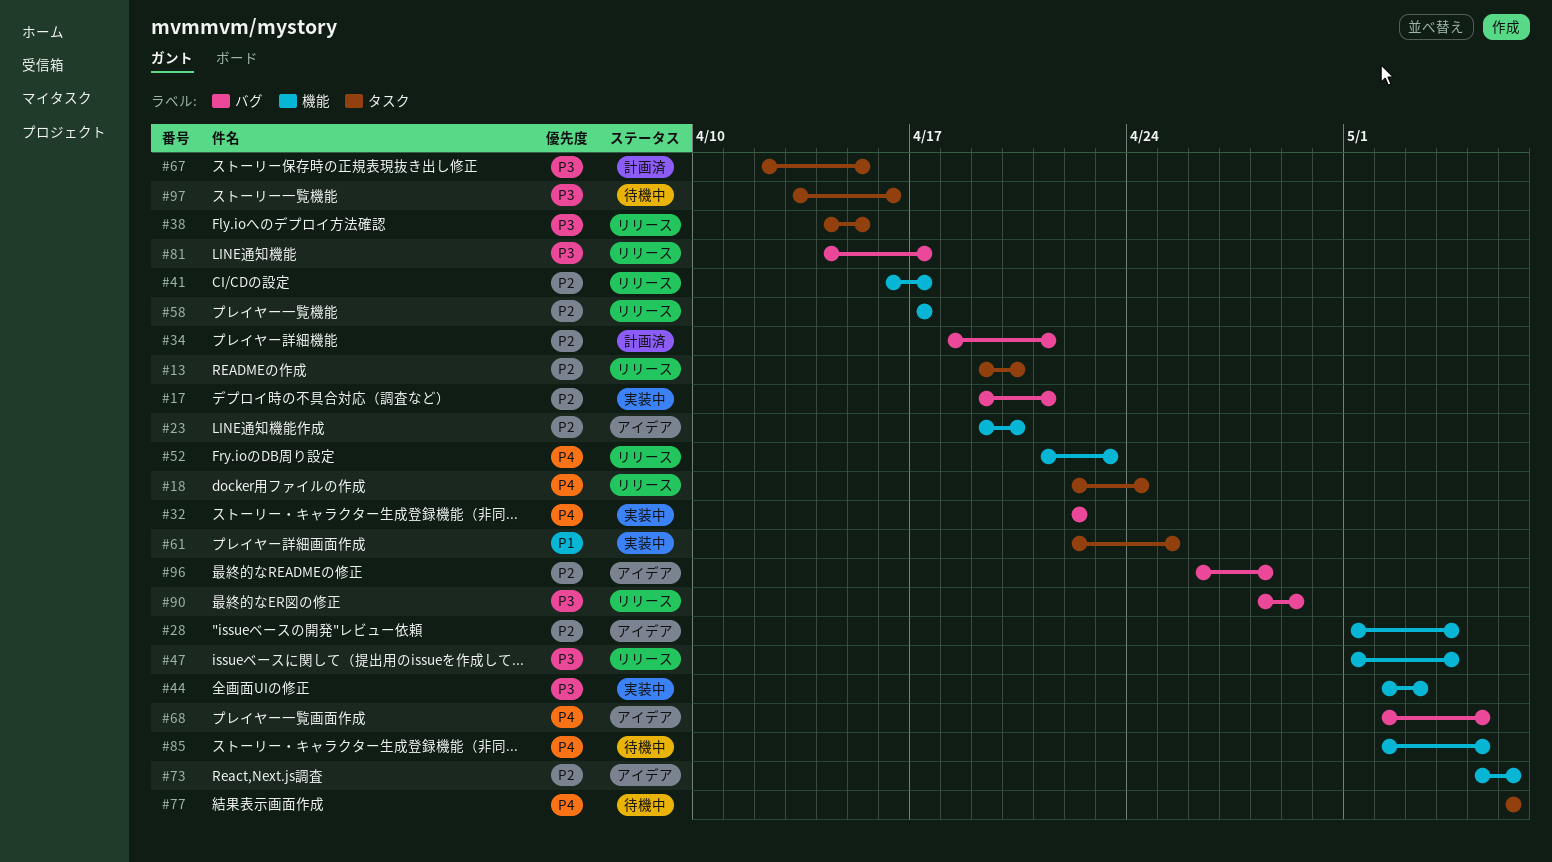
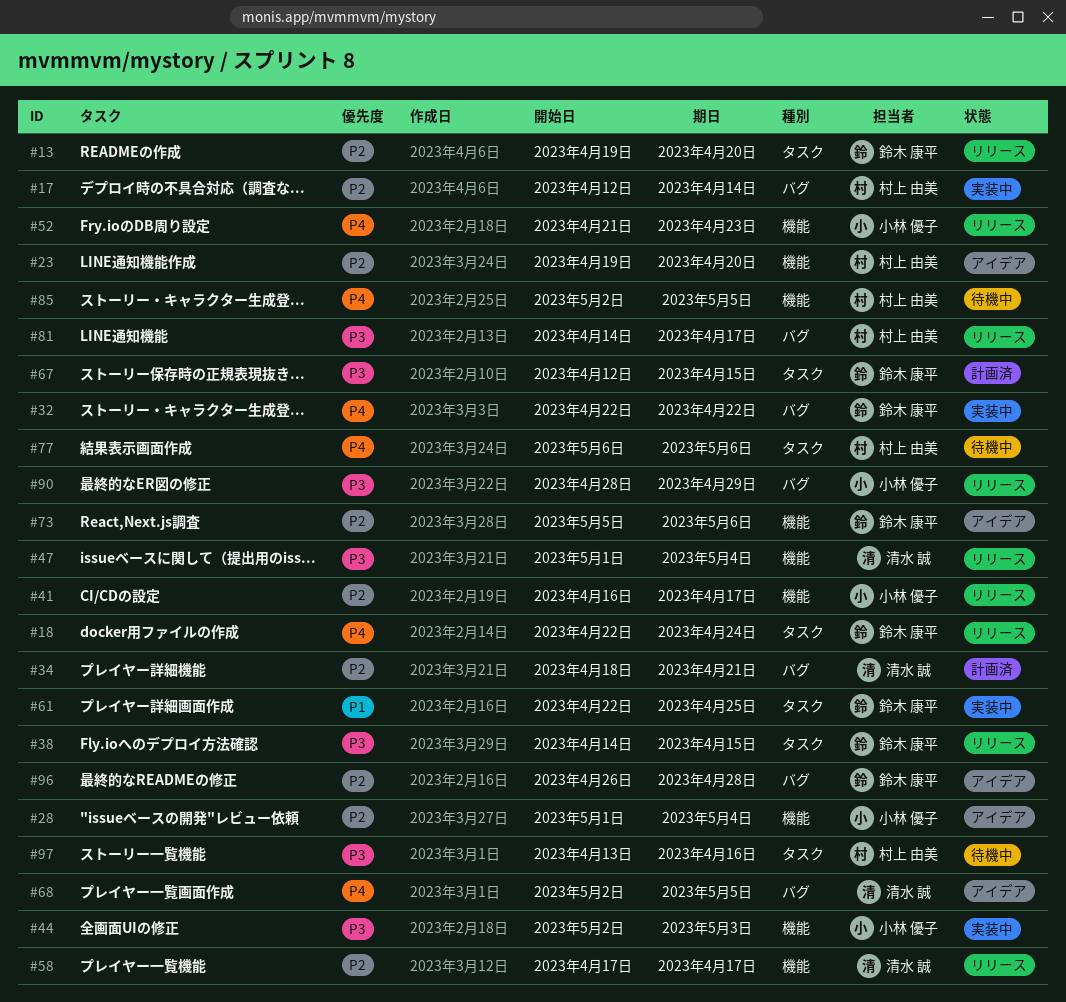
#17, start: Apr 19 -> Apr 12
#17, due: Apr 21 -> Apr 14

